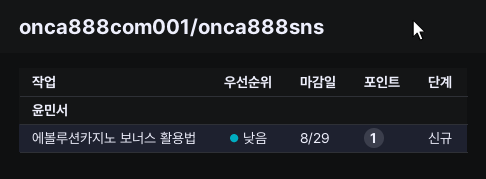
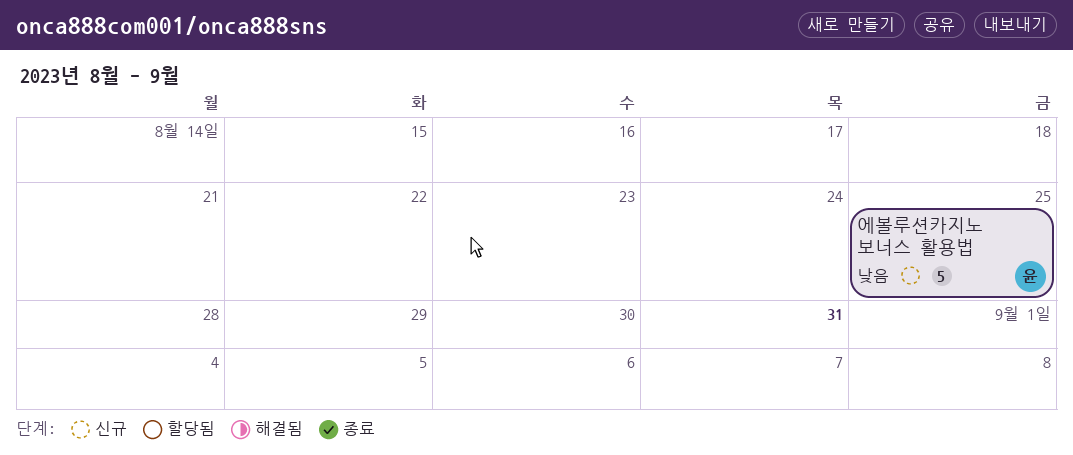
에볼루션카지노 보너스 활용법, estimate: 1 -> 5
에볼루션카지노 보너스 활용법, due: Aug 29 -> Aug 25

